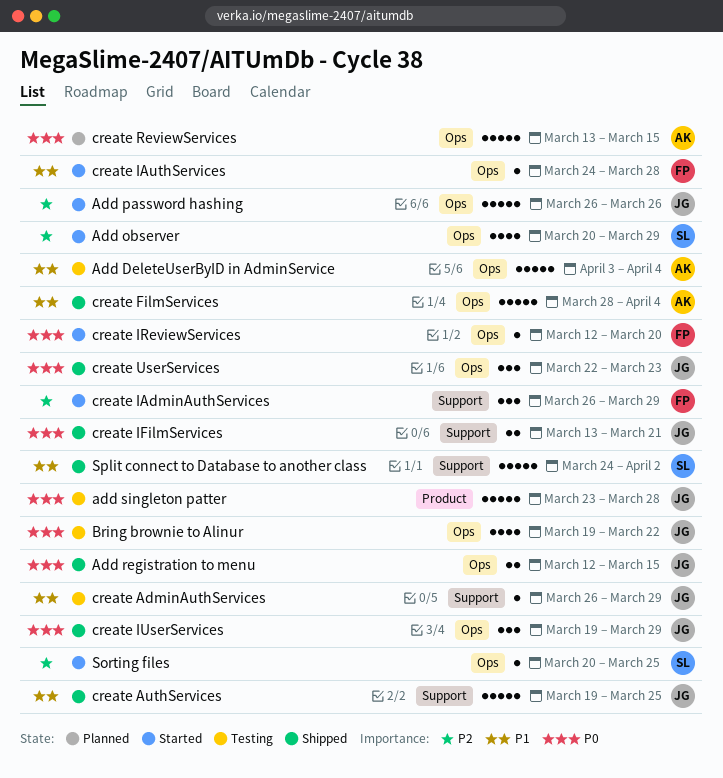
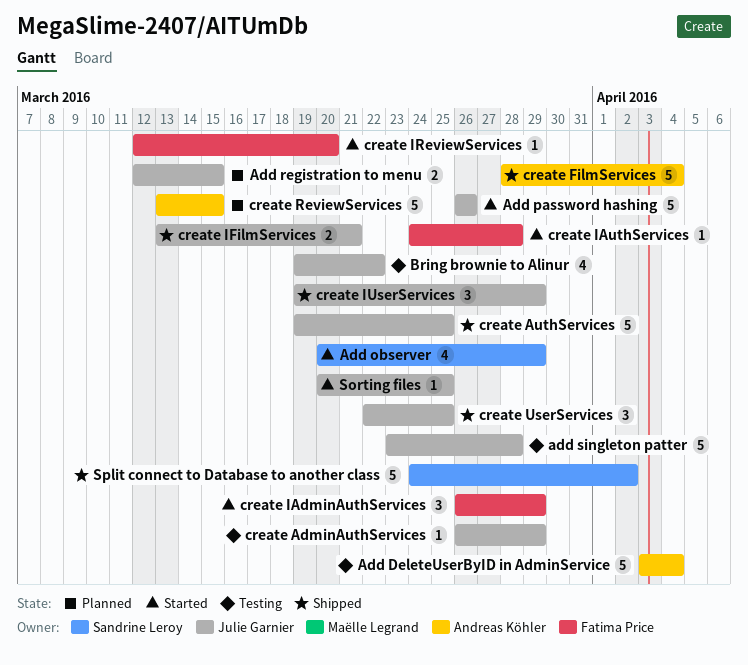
Add registration to menu, status: Shipped -> Planned
create UserServices, due: Mar 23 -> Mar 25
Sorting files, owner: Sandrine Leroy -> Julie Garnier

